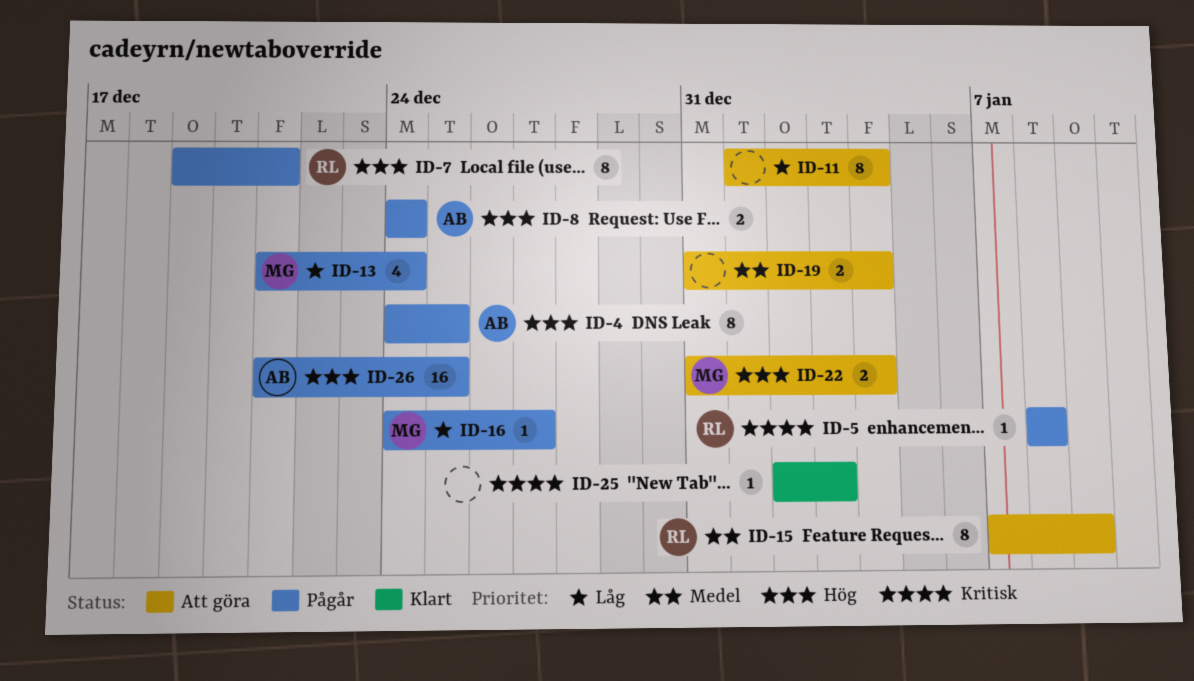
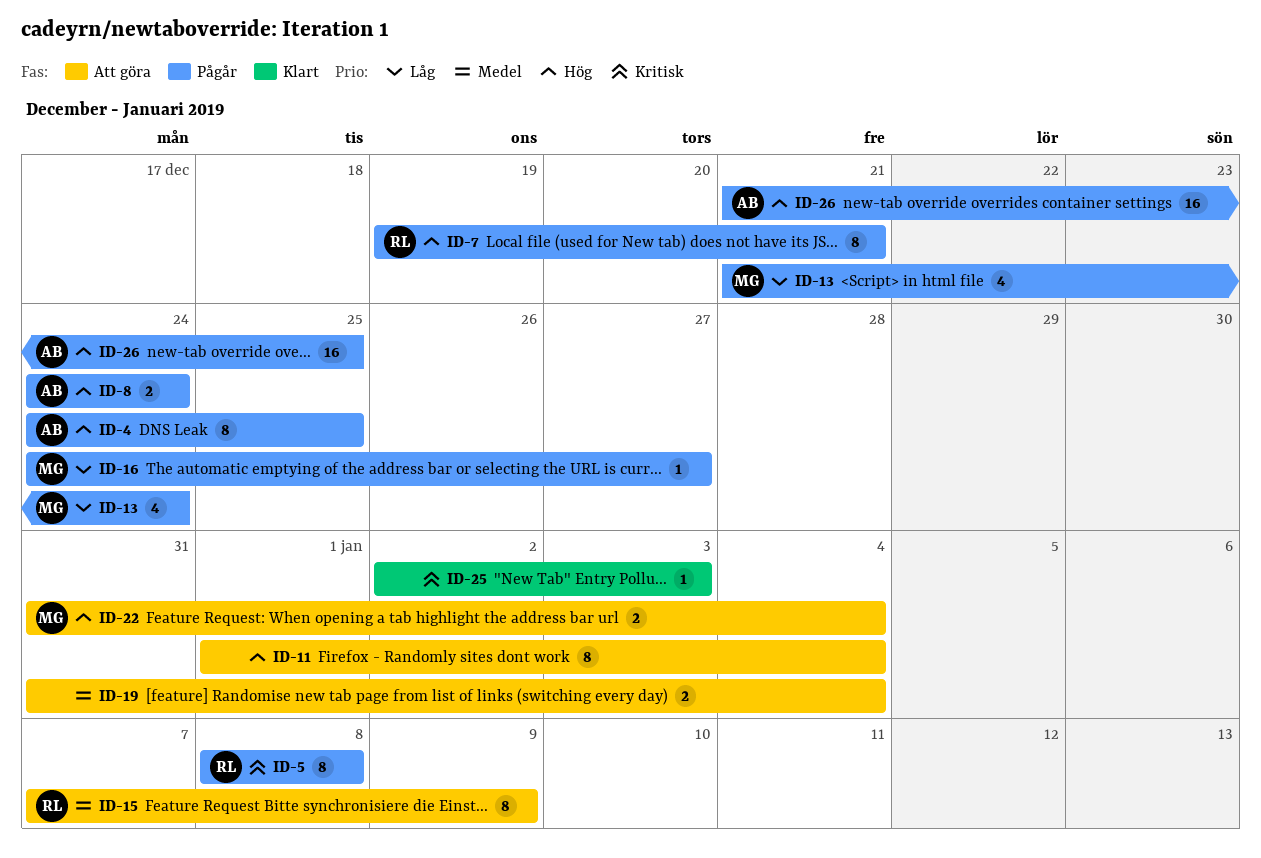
ID-5, estimate: 1 -> 8
ID-11, priority: Låg -> Hög

